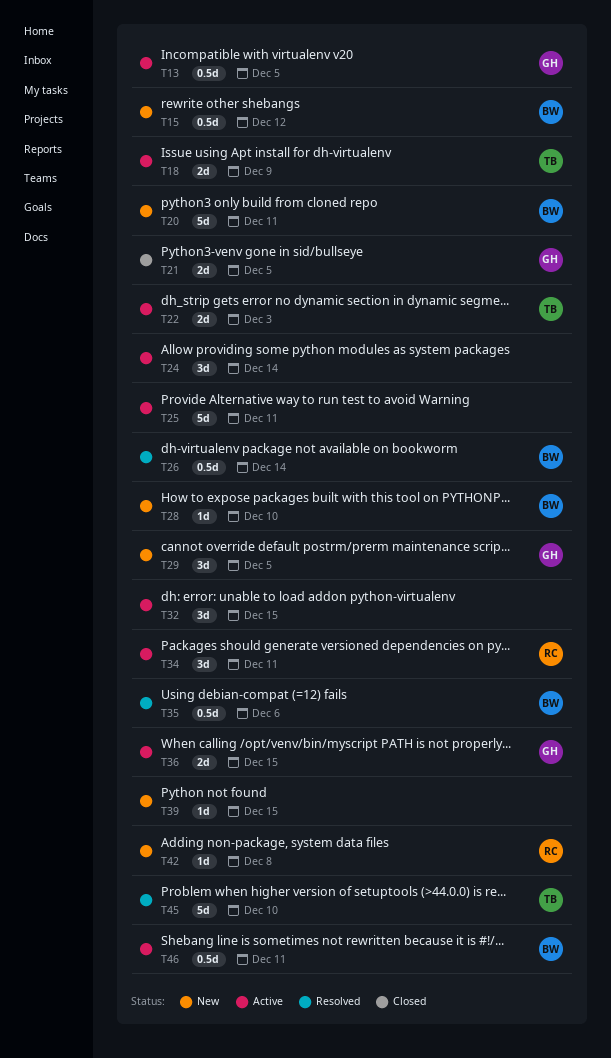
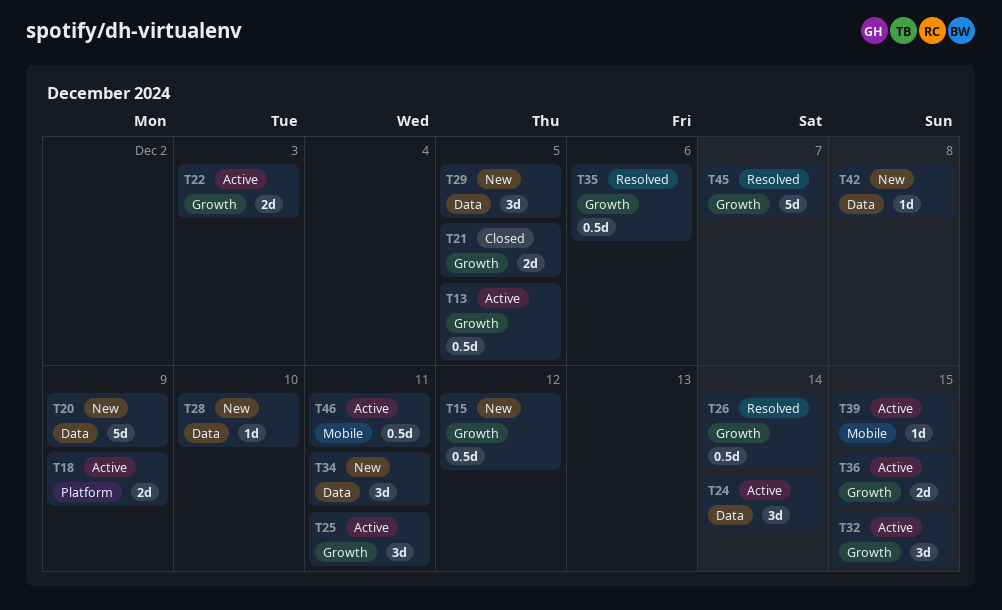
T20, due: Dec 11 -> Dec 9
T25, estimate: 5d -> 3d
T34, status: Active -> New
T39, status: New -> Active
T45, due: Dec 10 -> Dec 7

